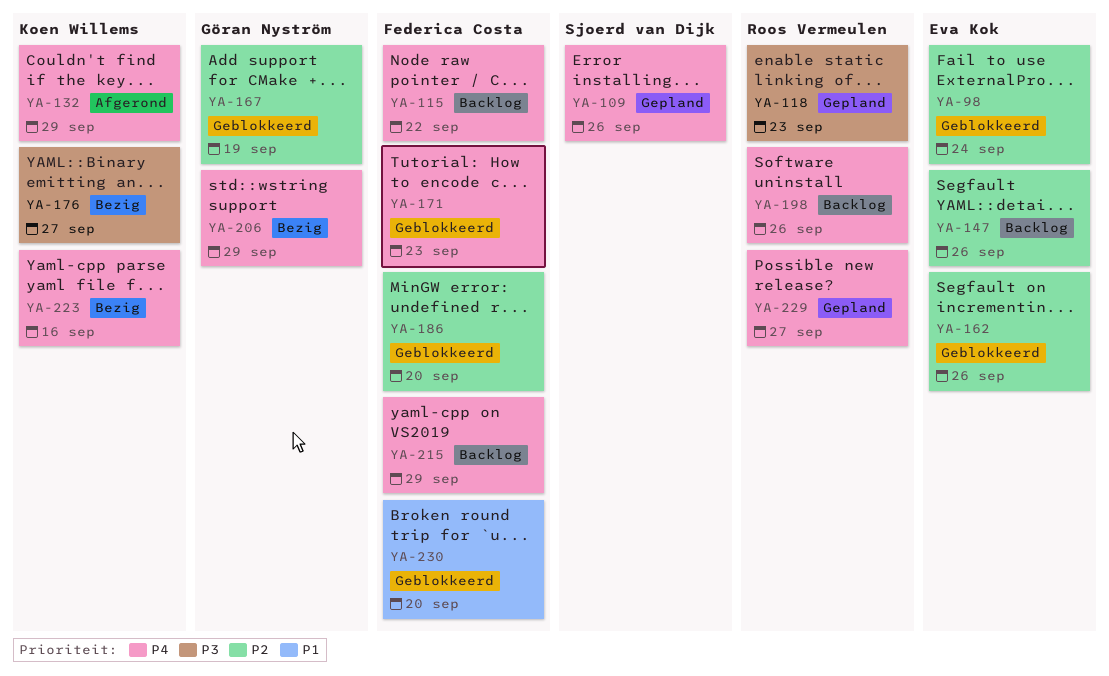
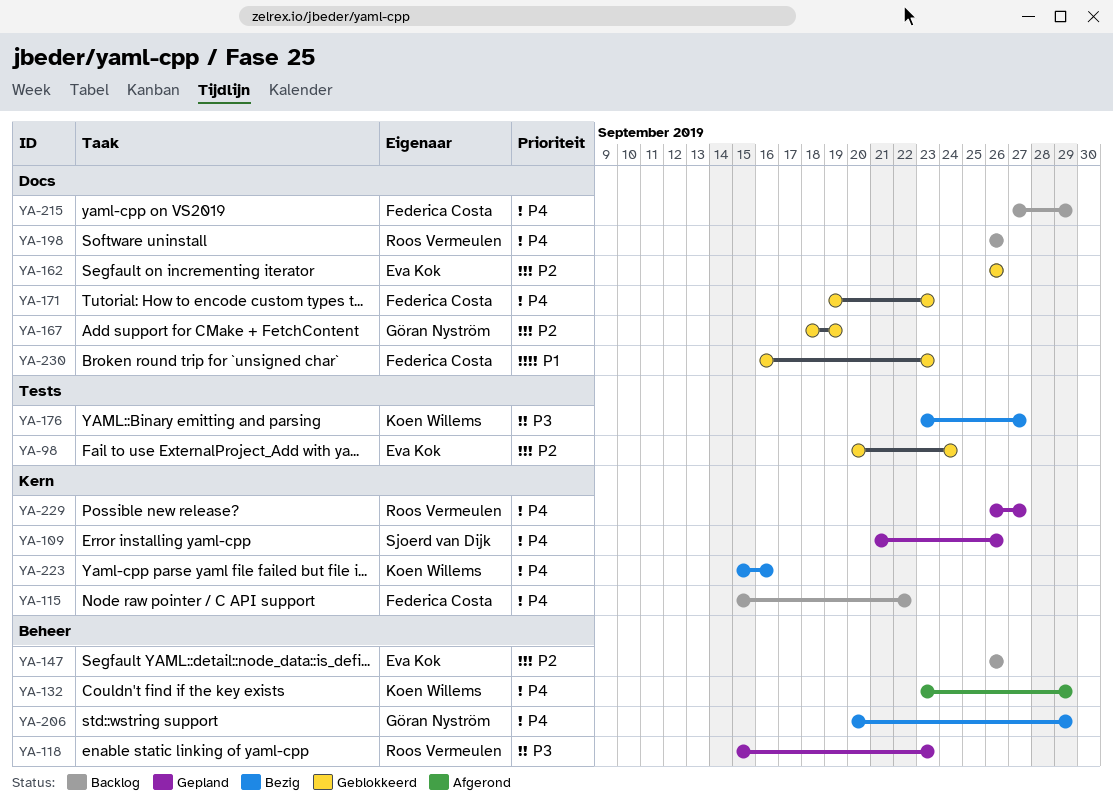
YA-186: present -> none
YA-230, due: Sep 20 -> Sep 23

